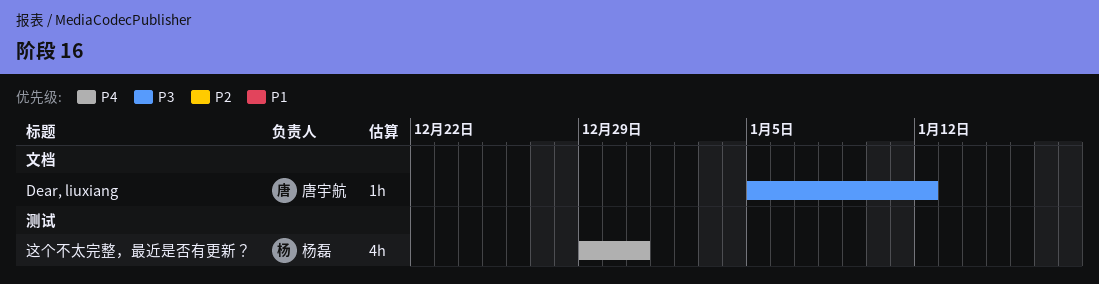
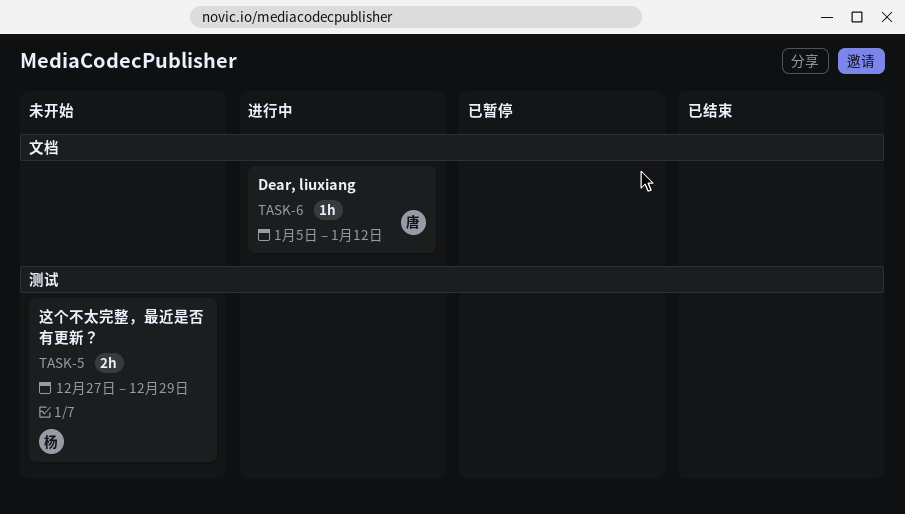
这个不太完整，最近是否有更新？, estimate: 4h -> 2h
这个不太完整，最近是否有更新？, start: Dec 29 -> Dec 27
这个不太完整，最近是否有更新？, due: Dec 31 -> Dec 29

